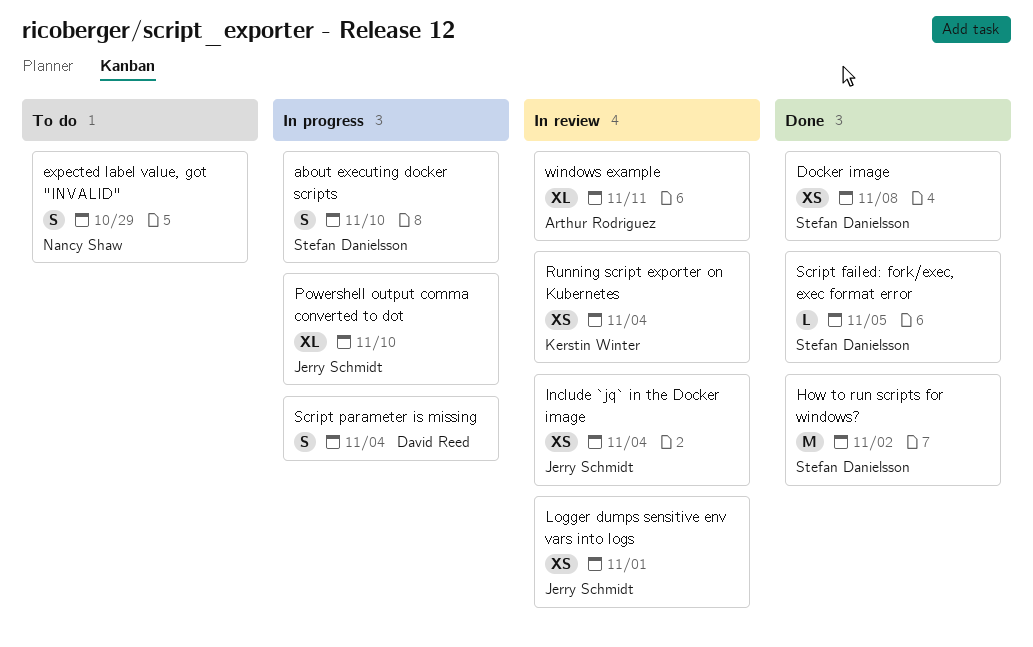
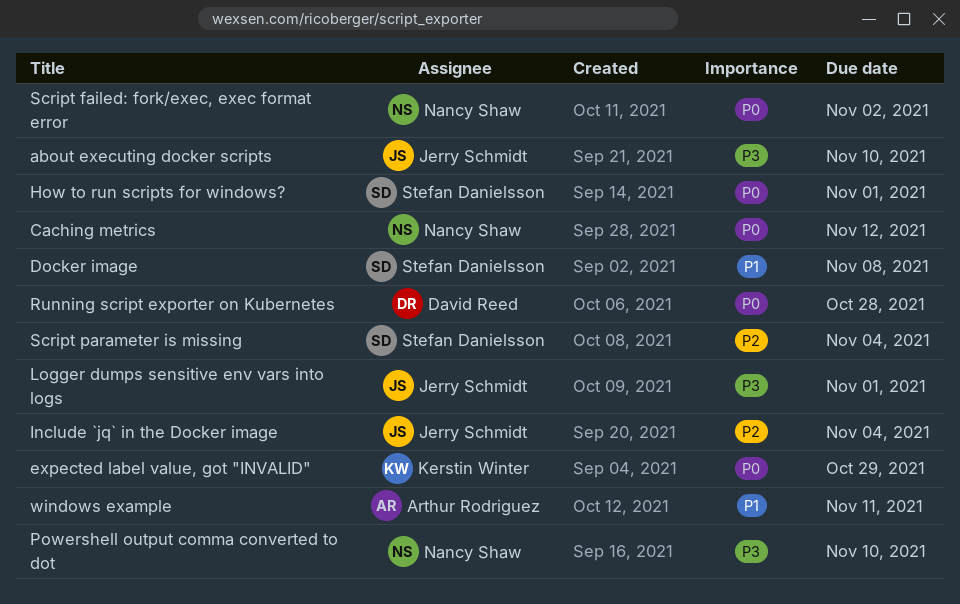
about executing docker scripts, owner: Stefan Danielsson -> Jerry Schmidt
Caching metrics: none -> present
expected label value, got "INVALID", owner: Nancy Shaw -> Kerstin Winter
How to run scripts for windows?, due: Nov 2 -> Nov 1
Powershell output comma converted to dot, owner: Jerry Schmidt -> Nancy Shaw
Running script exporter on Kubernetes, owner: Kerstin Winter -> David Reed
Running script exporter on Kubernetes, due: Nov 4 -> Oct 28
Script failed: fork/exec, exec format error, owner: Stefan Danielsson -> Nancy Shaw
Script failed: fork/exec, exec format error, due: Nov 5 -> Nov 2
Script parameter is missing, owner: David Reed -> Stefan Danielsson

